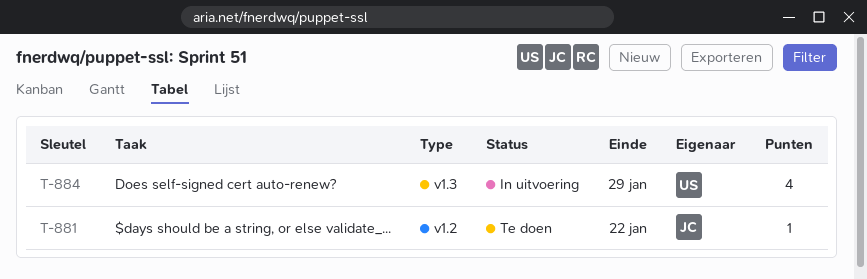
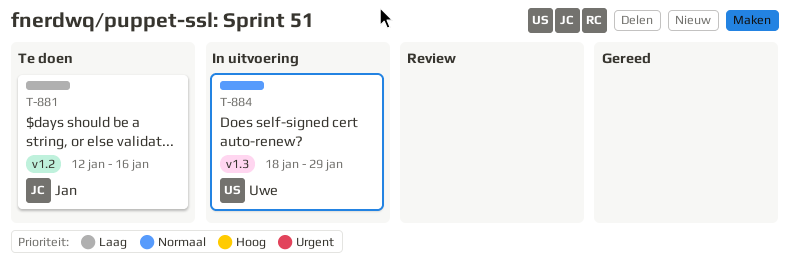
T-881, due: Jan 22 -> Jan 16

